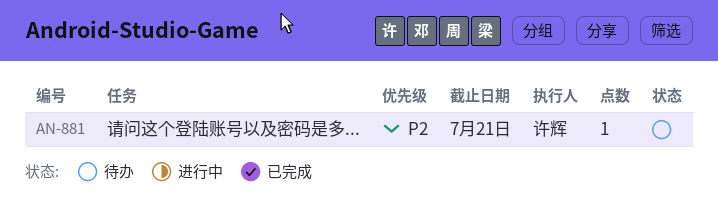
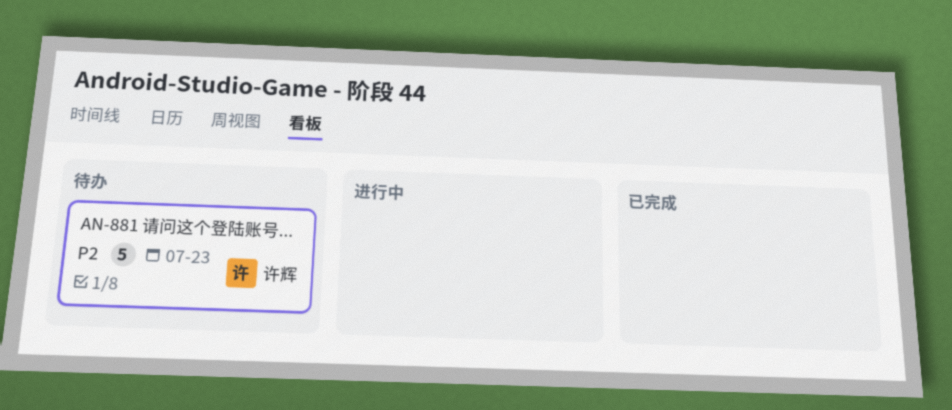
AN-881, estimate: 1 -> 5
AN-881, due: Jul 21 -> Jul 23

